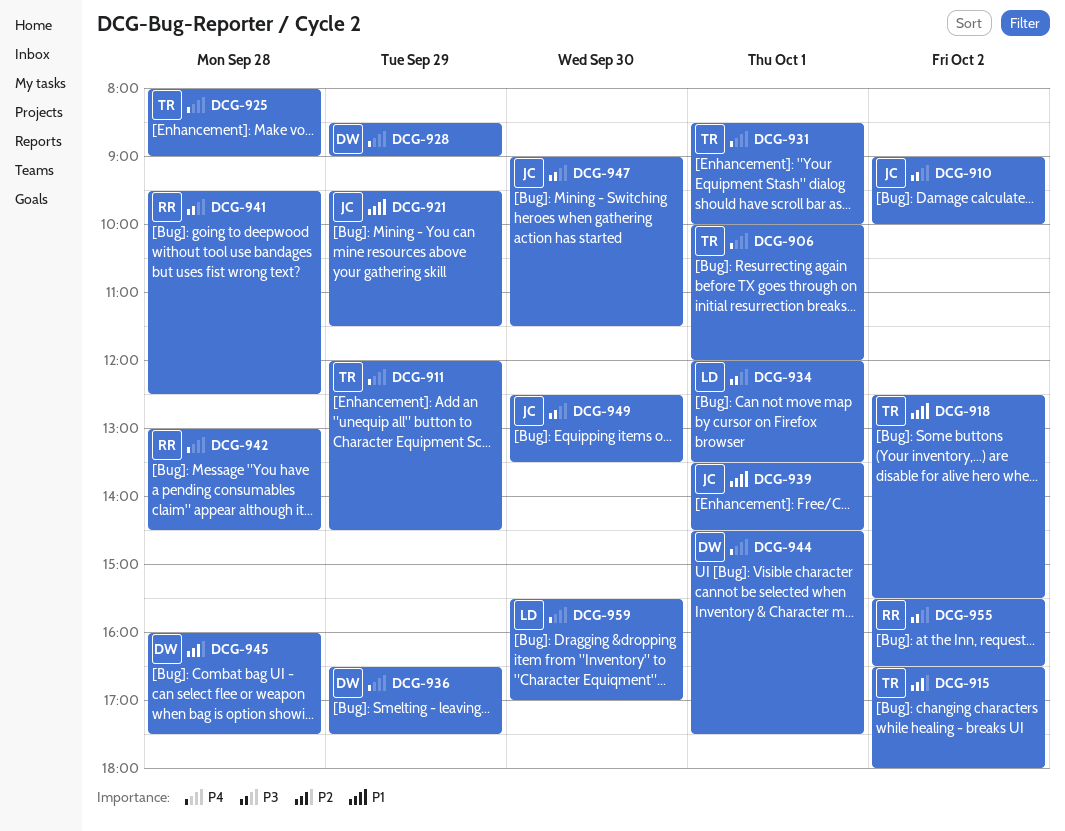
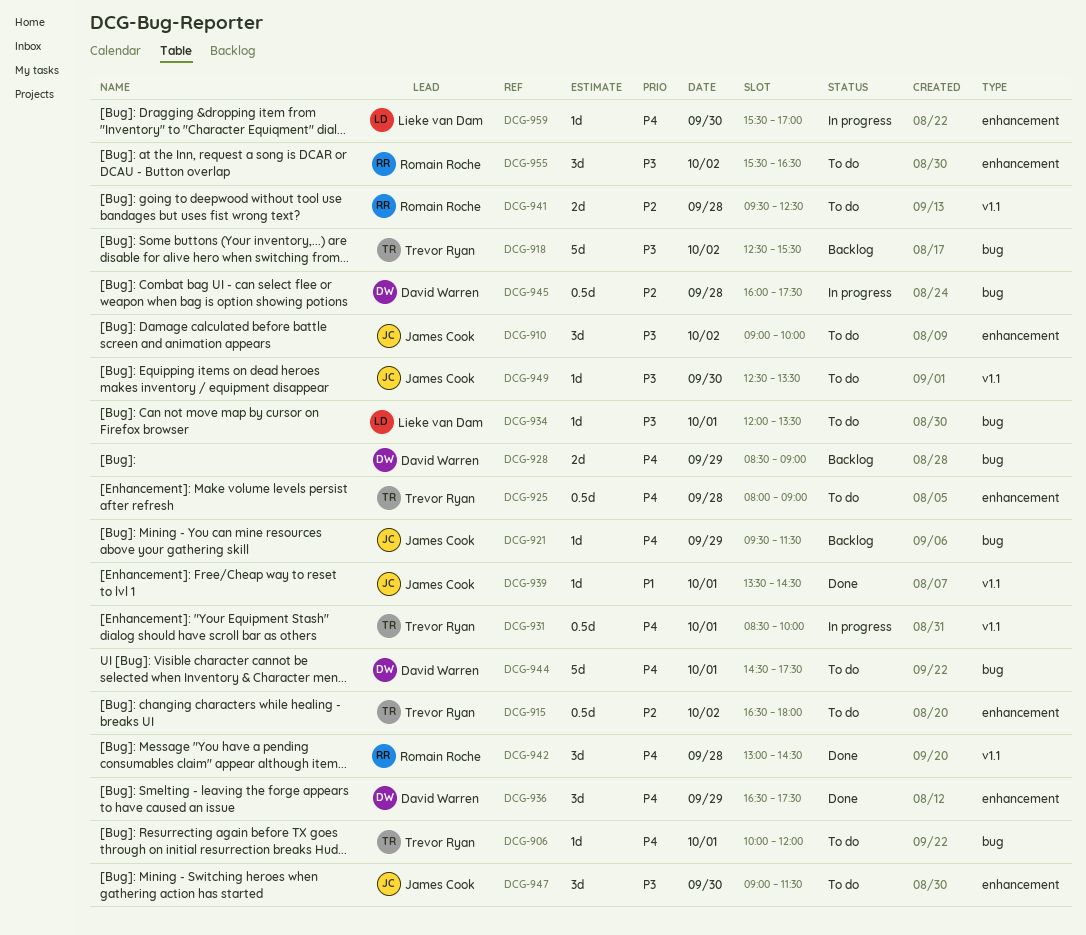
DCG-911: present -> none
DCG-918, priority: P1 -> P3
DCG-921, priority: P1 -> P4
DCG-941, priority: P3 -> P2

